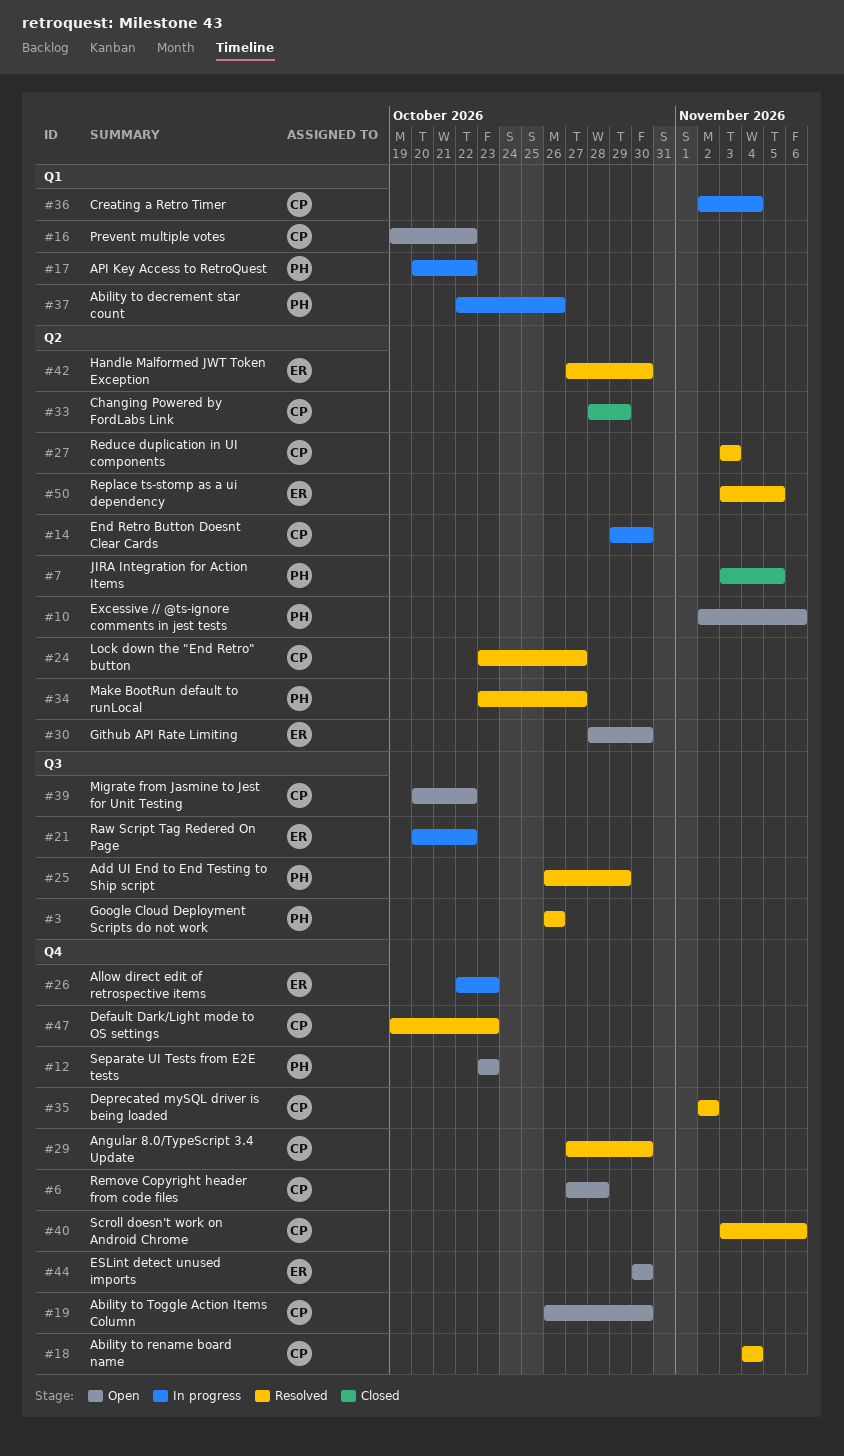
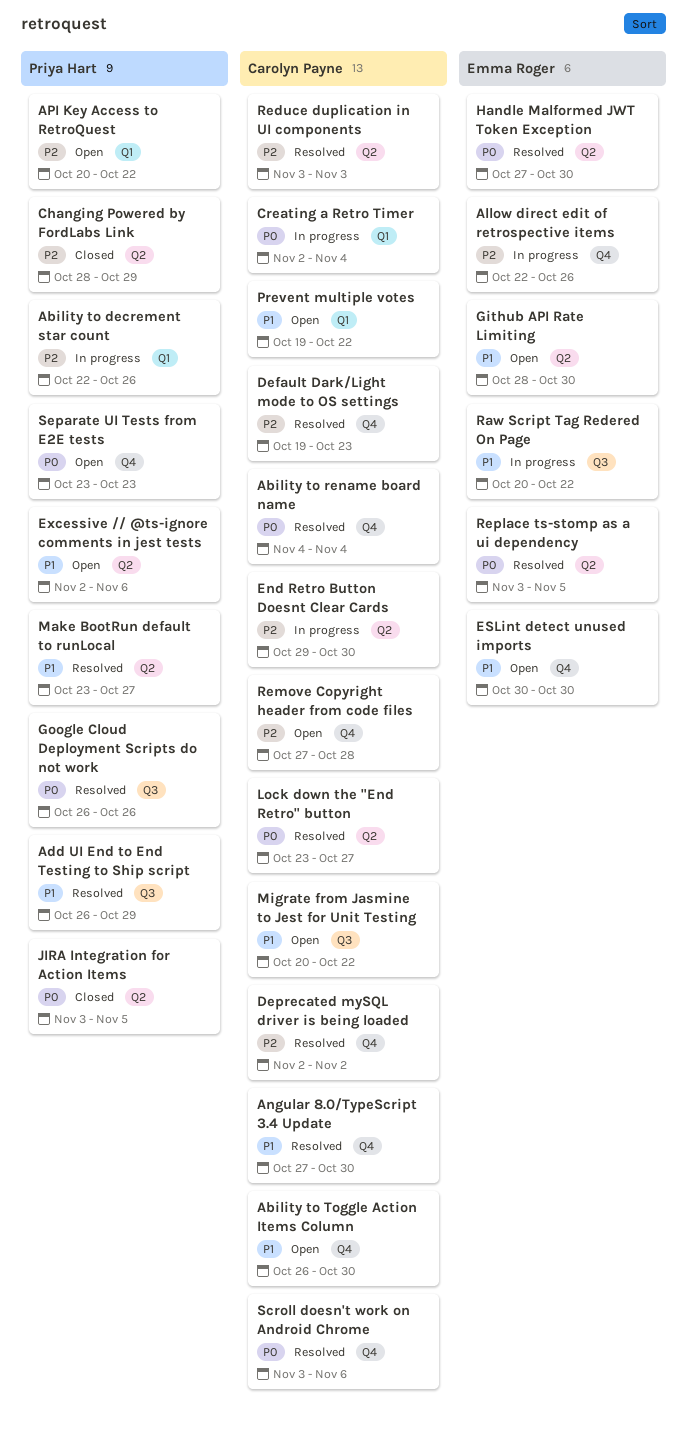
Allow direct edit of retrospective items, due: Oct 23 -> Oct 26
API Key Access to RetroQuest, status: In progress -> Open
Changing Powered by FordLabs Link, owner: Carolyn Payne -> Priya Hart

